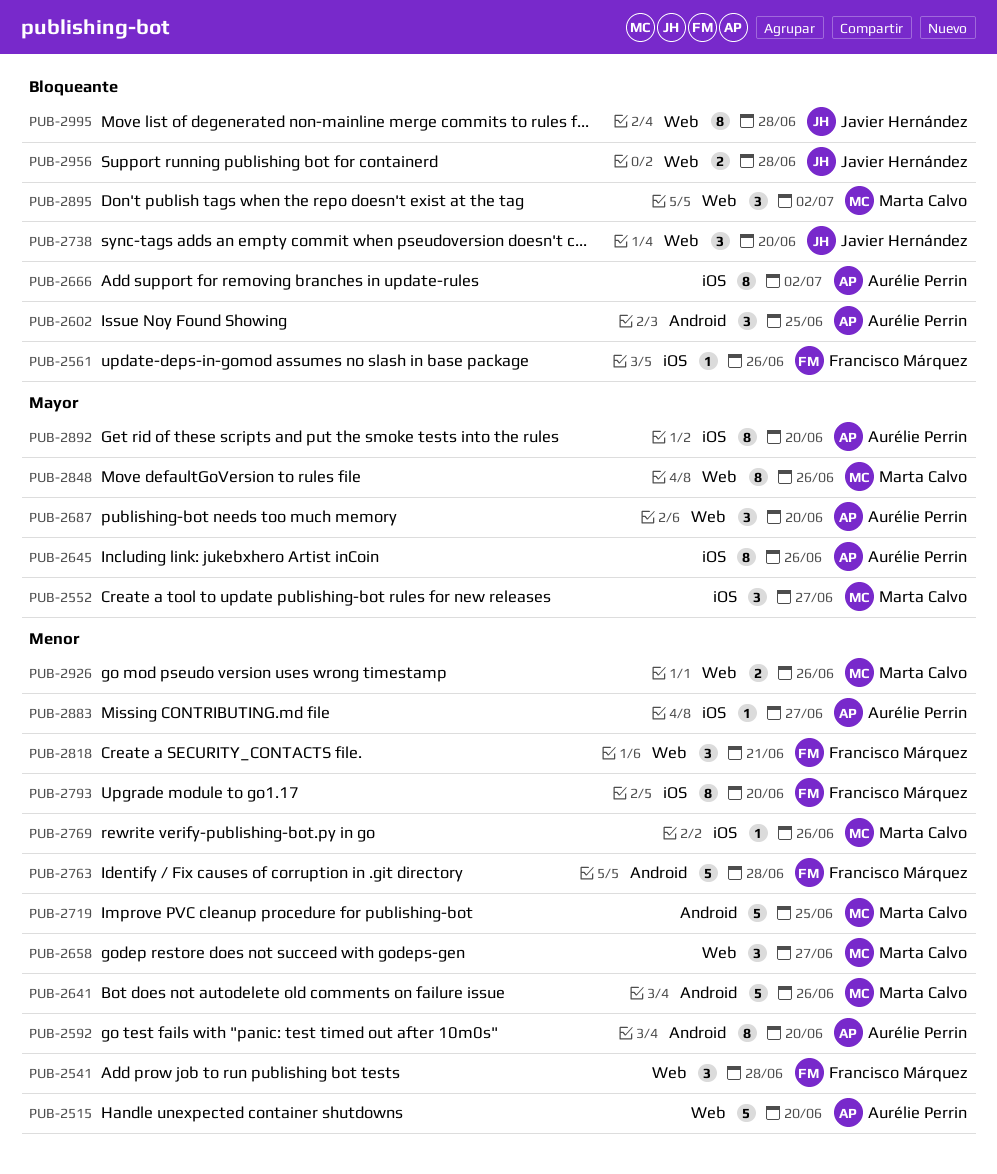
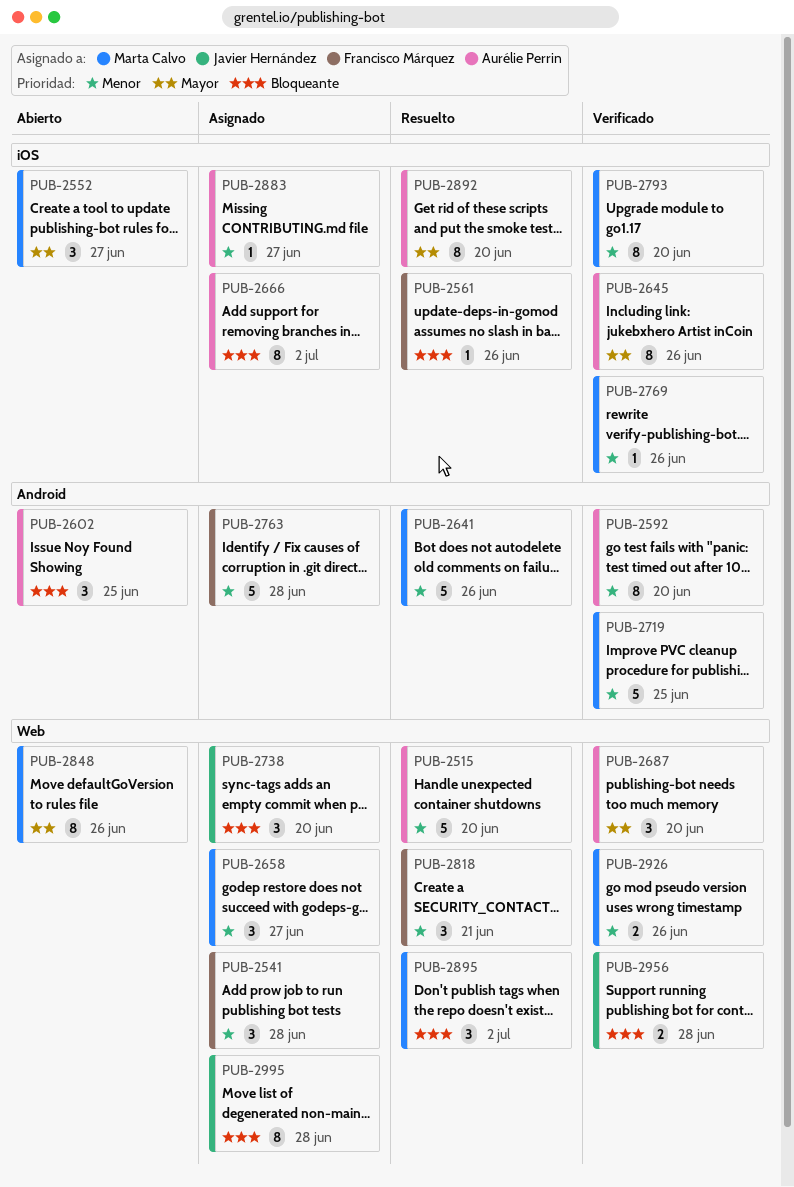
PUB-2793, owner: Francisco Márquez -> Marta Calvo

